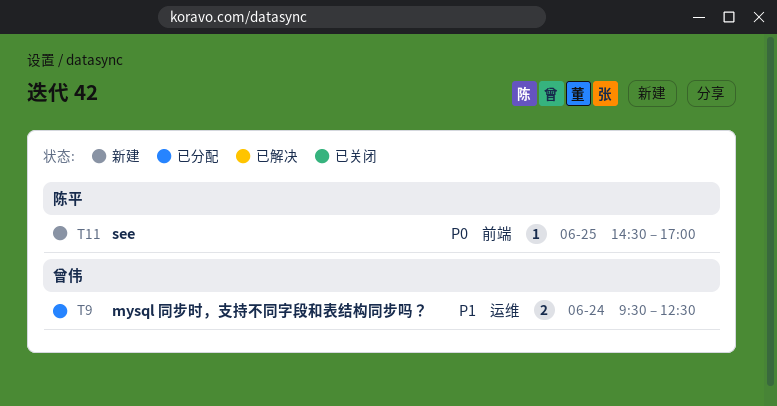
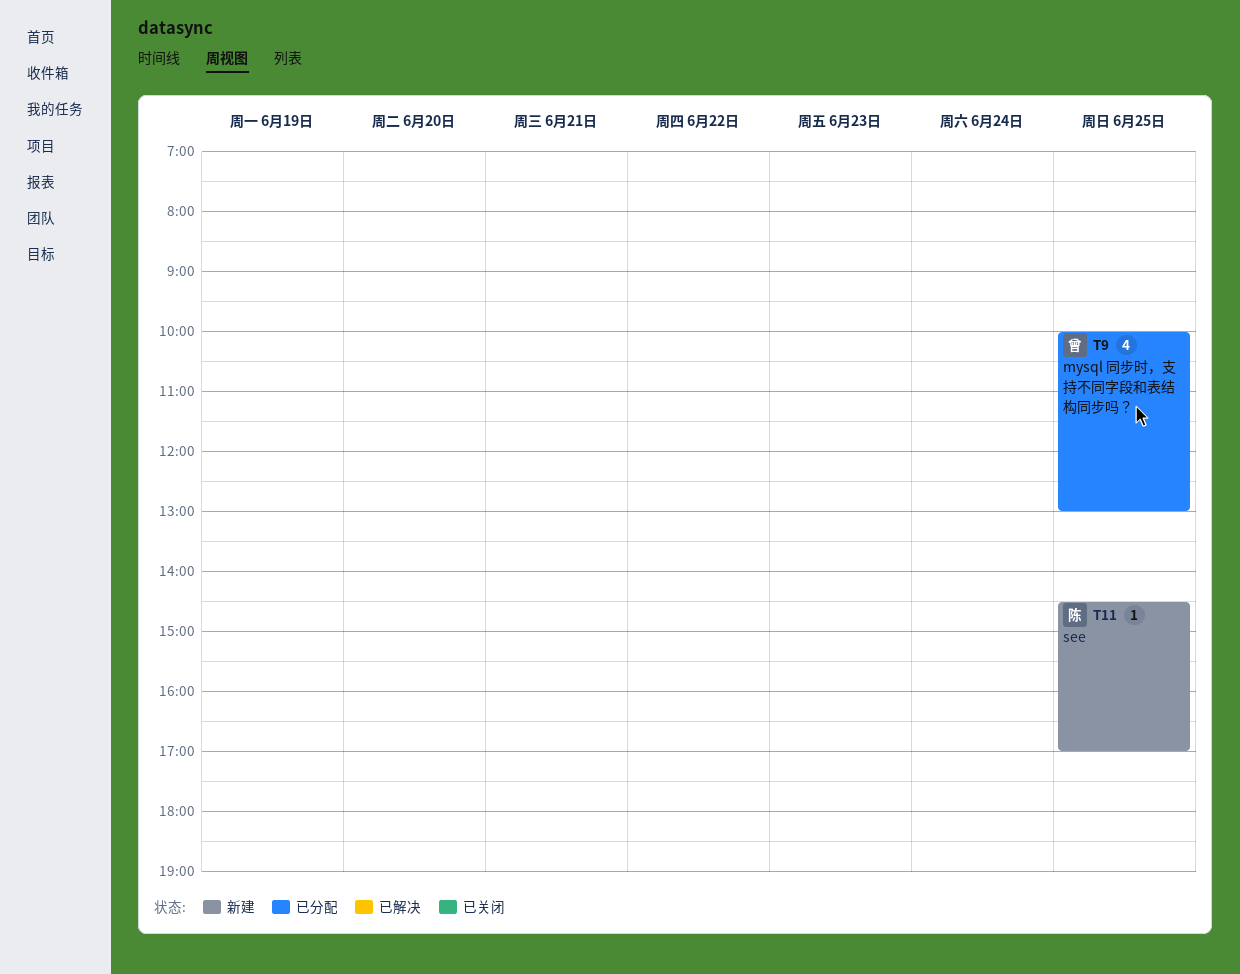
T9, estimate: 2 -> 4
T9, day: Jun 24 -> Jun 25
T9, begins: 09:30 -> 10:00
T9, ends: 12:30 -> 13:00

